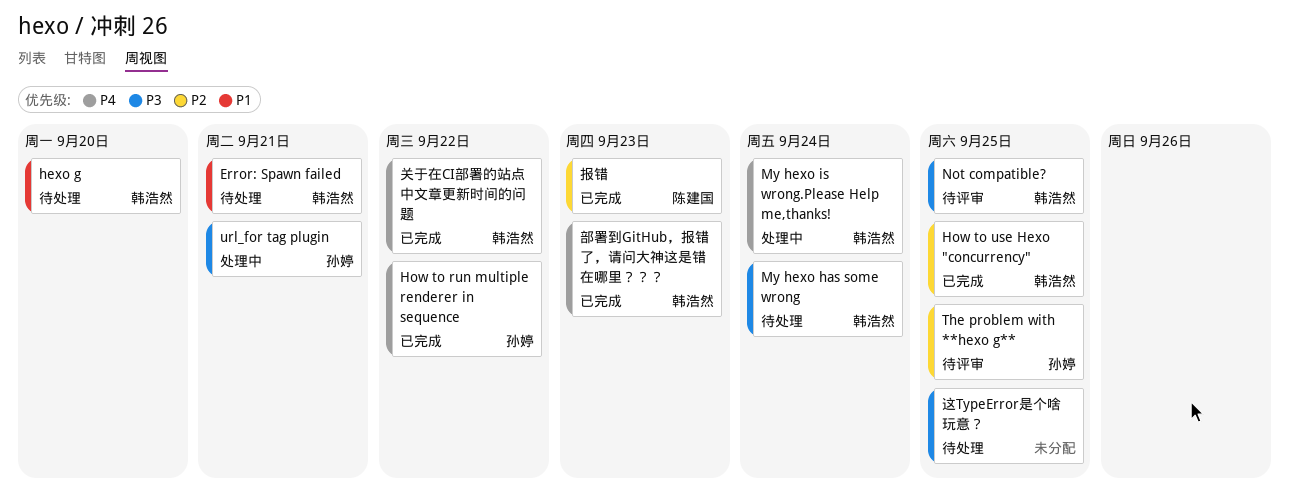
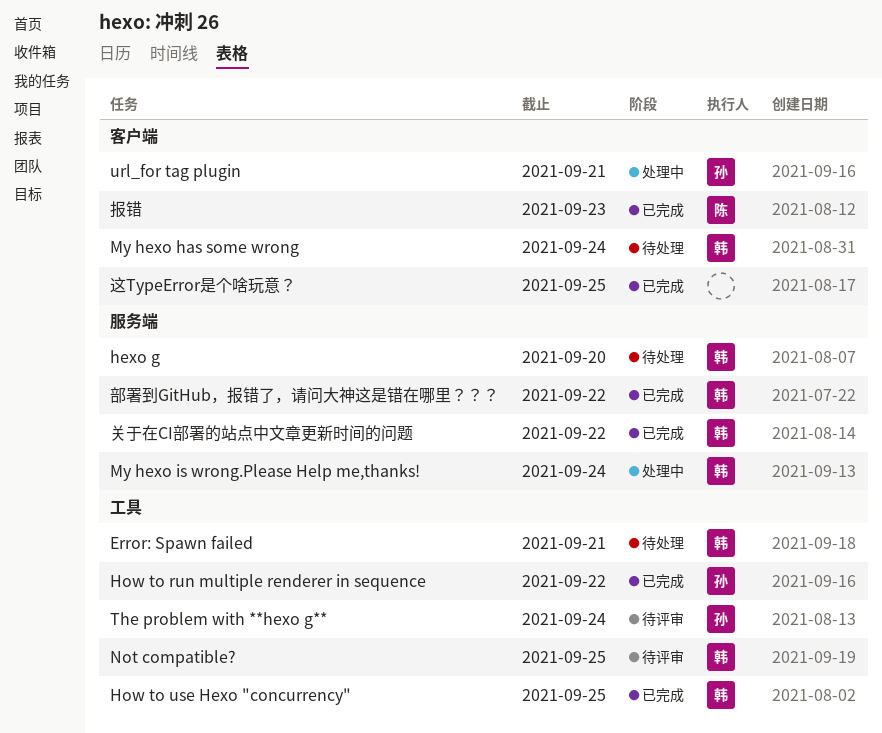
The problem with **hexo g**, due: Sep 25 -> Sep 24
这TypeError是个啥玩意？, status: 待处理 -> 已完成
部署到GitHub，报错了，请问大神这是错在哪里？？？, due: Sep 23 -> Sep 22

